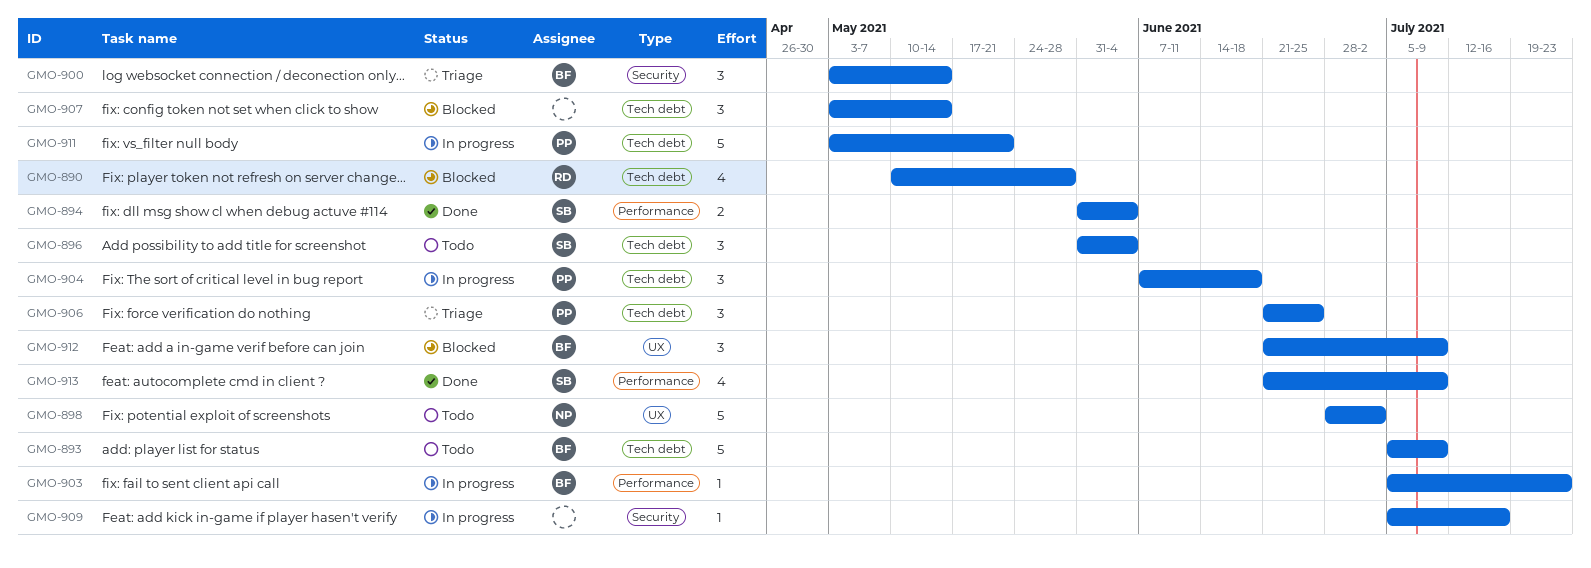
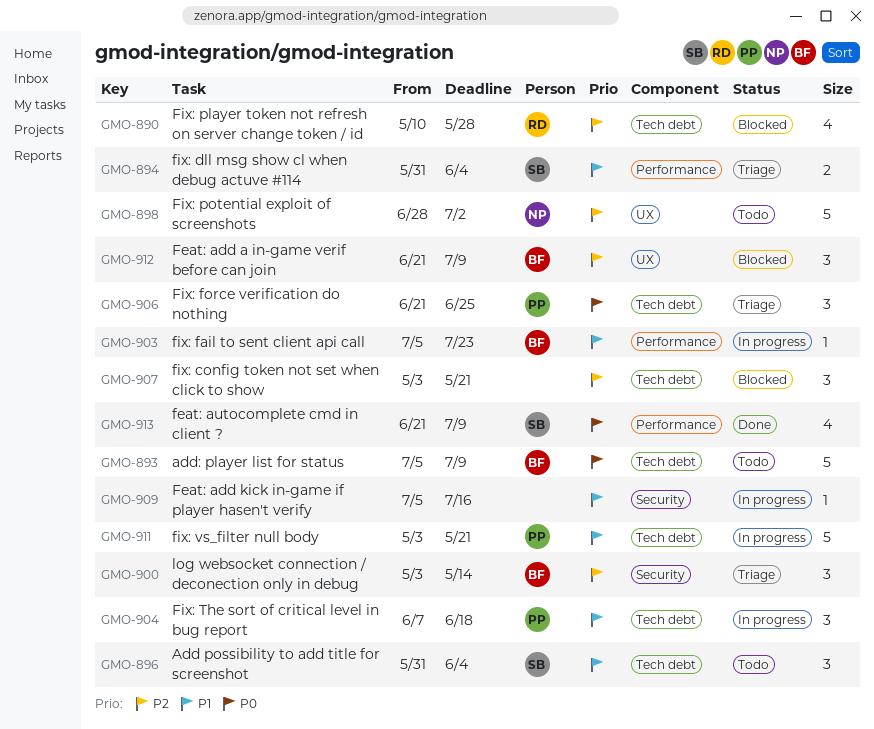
GMO-894, status: Done -> Triage
GMO-907, due: May 14 -> May 21

